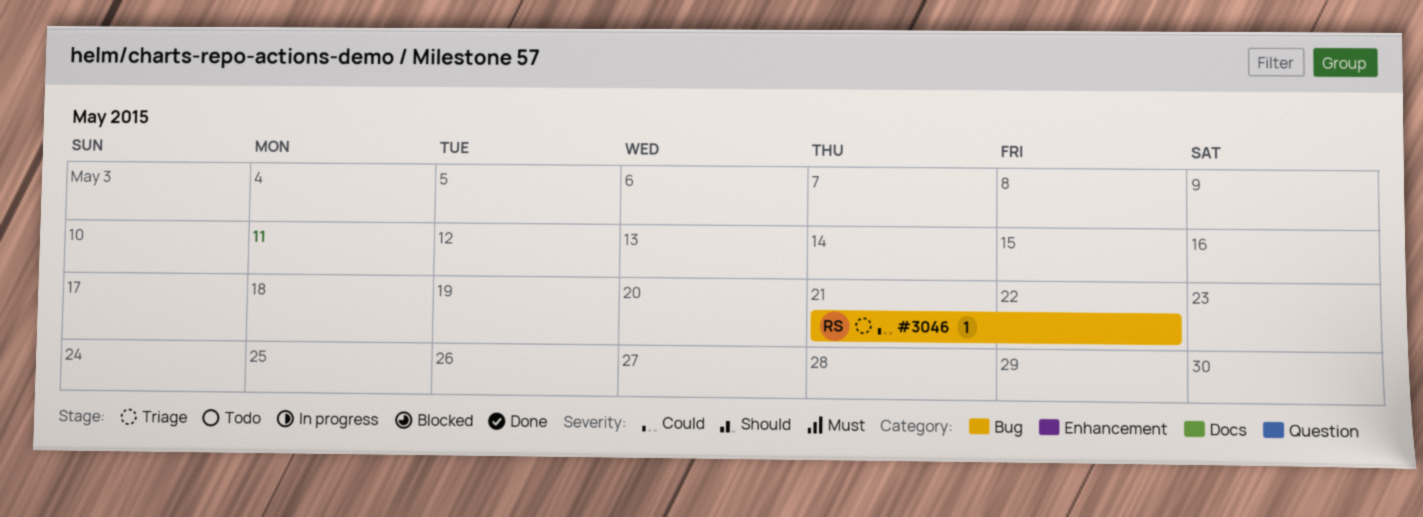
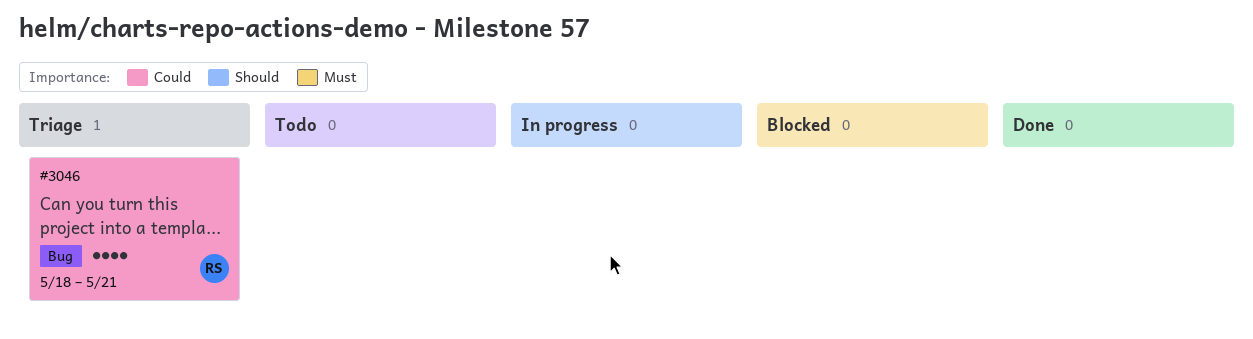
#3046, estimate: 1 -> 4
#3046, start: May 21 -> May 18
#3046, due: May 22 -> May 21

